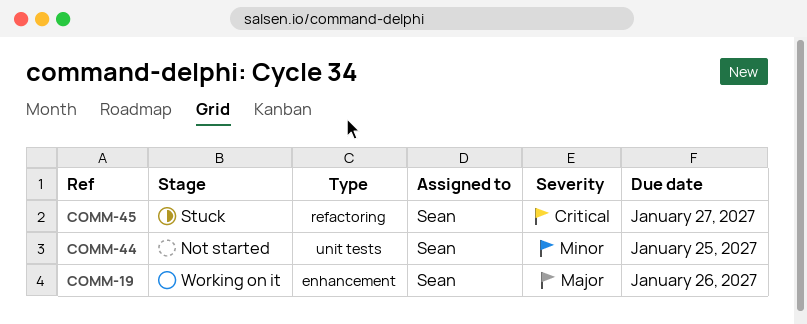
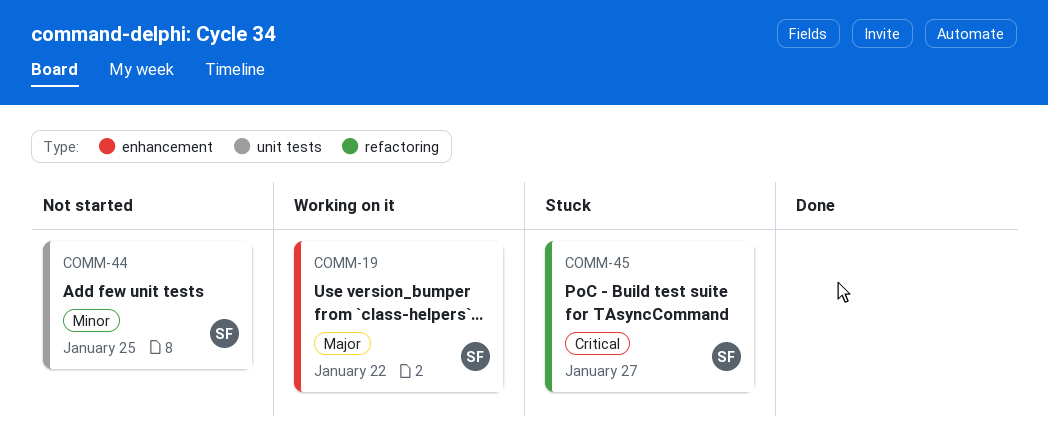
COMM-19, due: Jan 26 -> Jan 22

